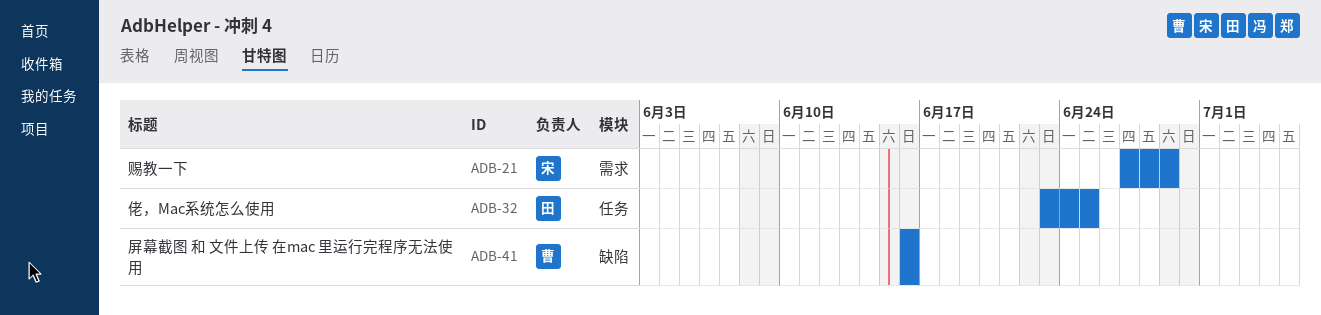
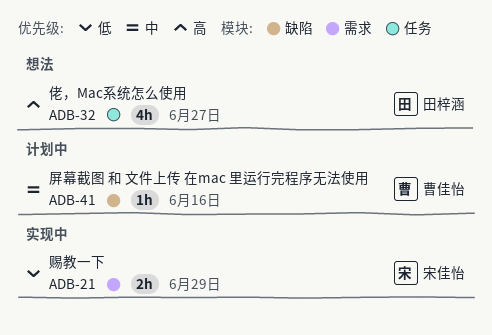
ADB-32, due: Jun 25 -> Jun 27

